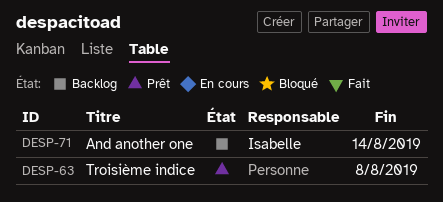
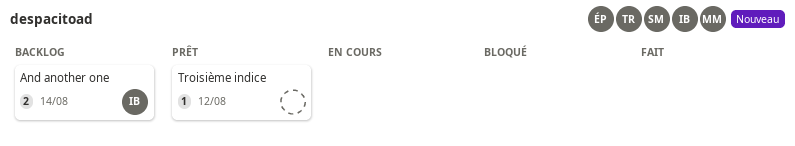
Troisième indice, due: Aug 8 -> Aug 12

